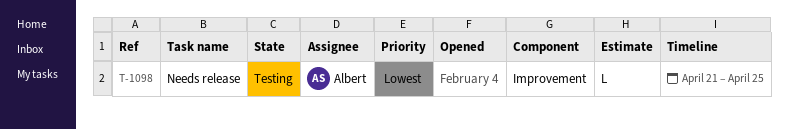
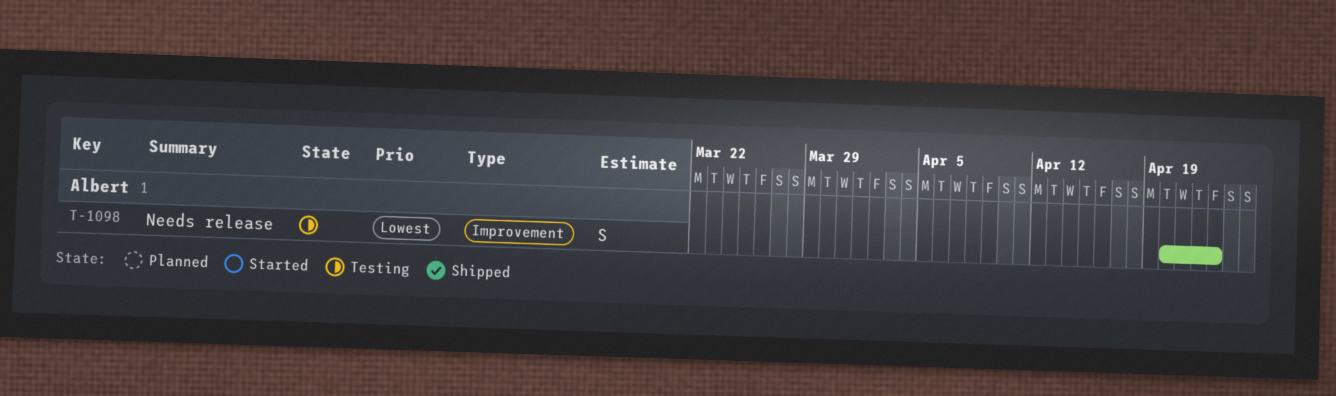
T-1098, estimate: L -> S
T-1098, start: Apr 21 -> Apr 20
T-1098, due: Apr 25 -> Apr 23

